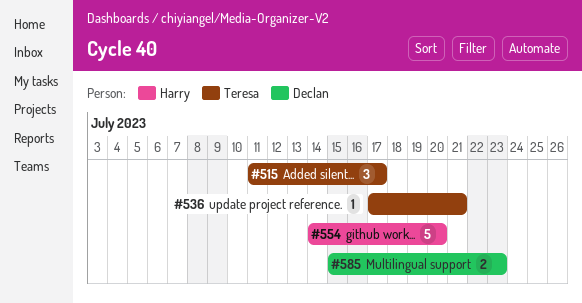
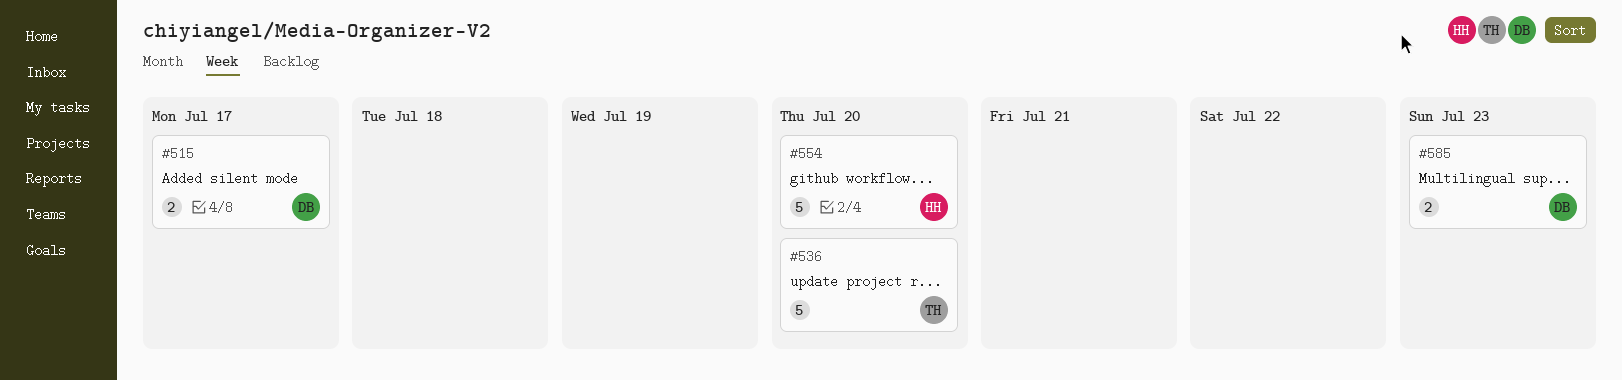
#515, owner: Teresa -> Declan
#515, estimate: 3 -> 2
#536, estimate: 1 -> 5
#536, due: Jul 21 -> Jul 20

